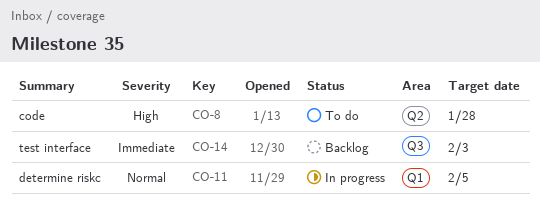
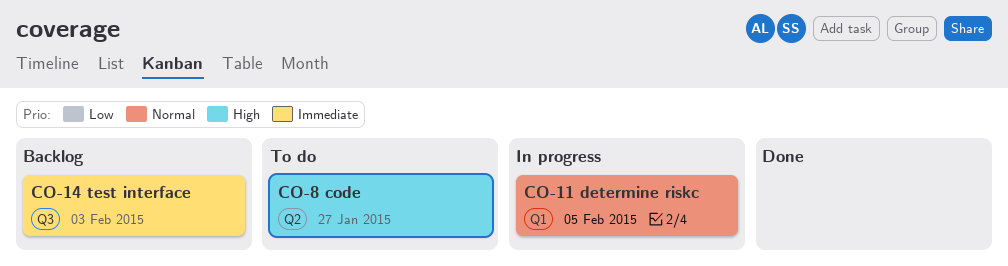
CO-8, due: Jan 28 -> Jan 27

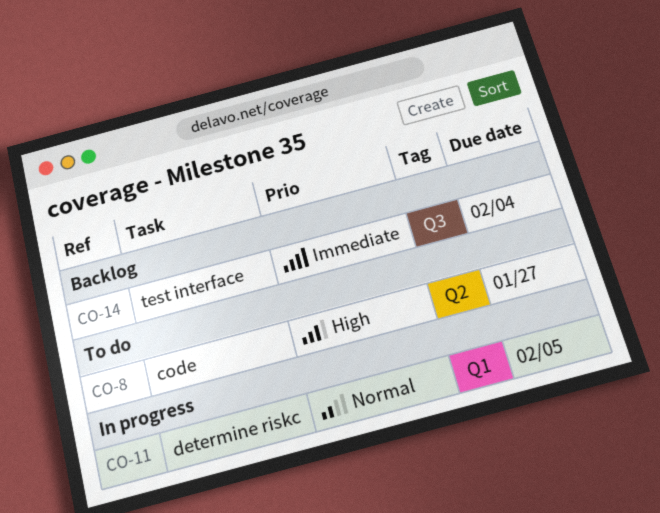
CO-14, due: Feb 3 -> Feb 4

